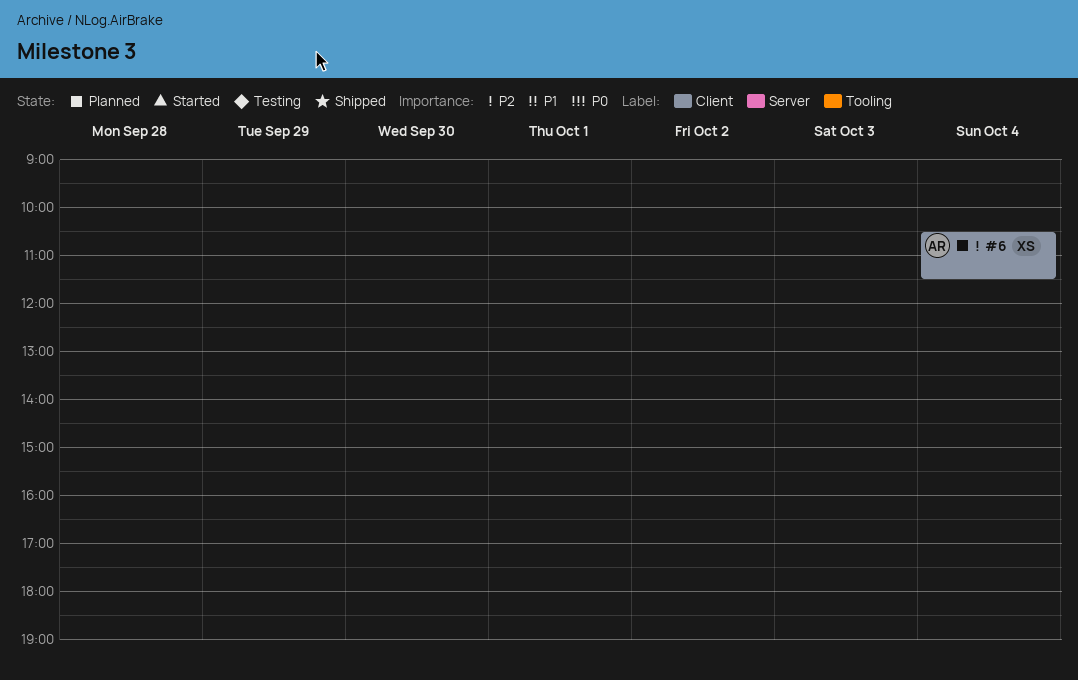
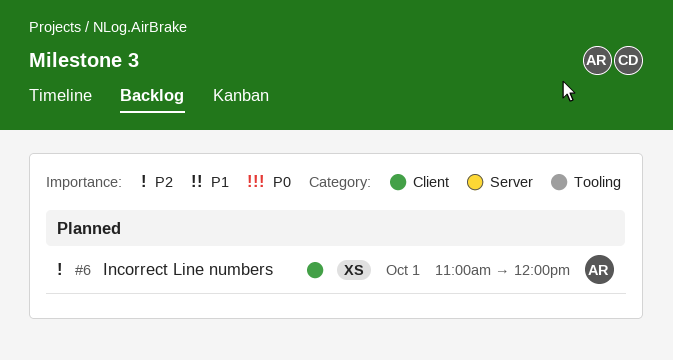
#6, day: Oct 4 -> Oct 1
#6, begins: 10:30 -> 11:00
#6, ends: 11:30 -> 12:00

